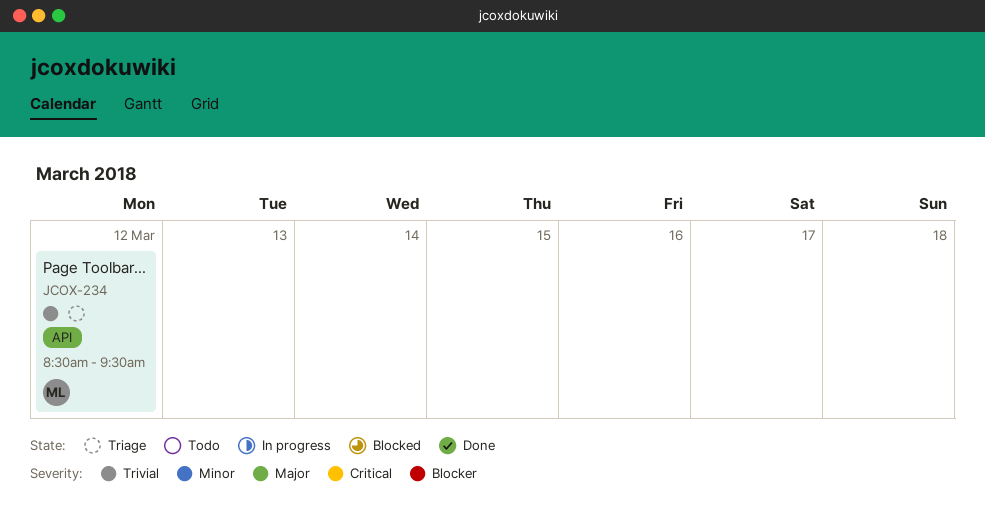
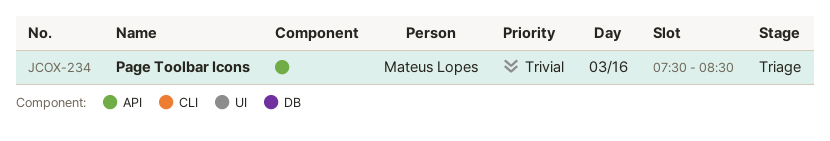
JCOX-234, day: Mar 12 -> Mar 16
JCOX-234, begins: 08:30 -> 07:30
JCOX-234, ends: 09:30 -> 08:30

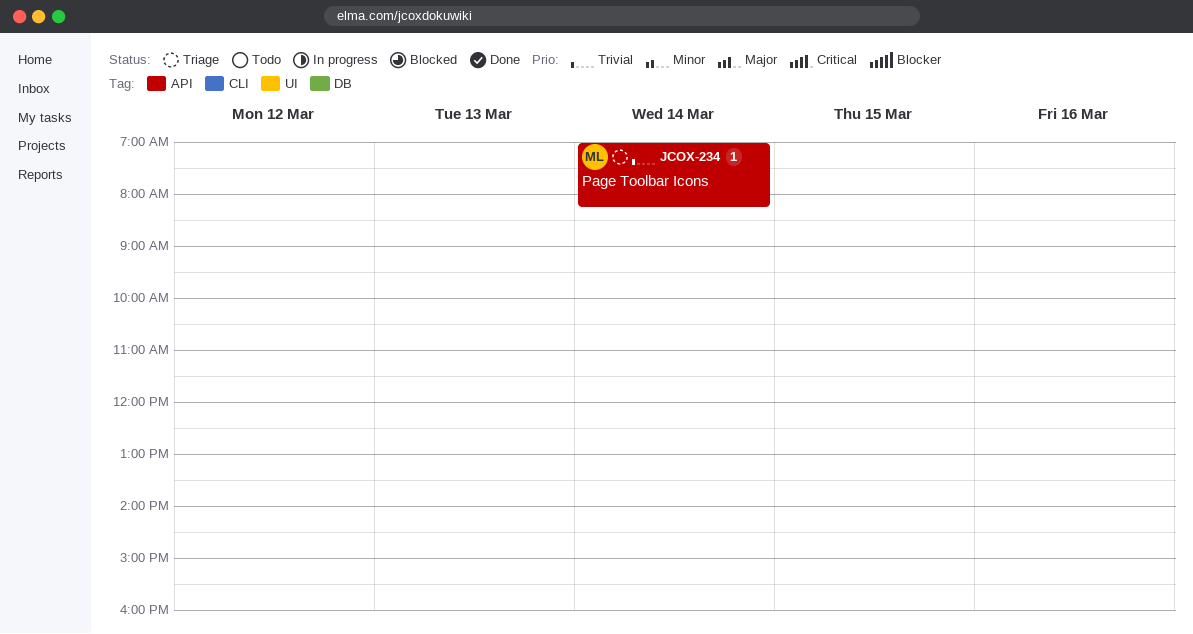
JCOX-234, day: Mar 16 -> Mar 14
JCOX-234, begins: 07:30 -> 07:00
JCOX-234, ends: 08:30 -> 08:15

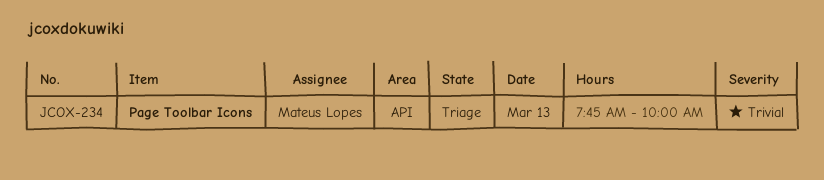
JCOX-234, day: Mar 14 -> Mar 13
JCOX-234, begins: 07:00 -> 07:45
JCOX-234, ends: 08:15 -> 10:00

